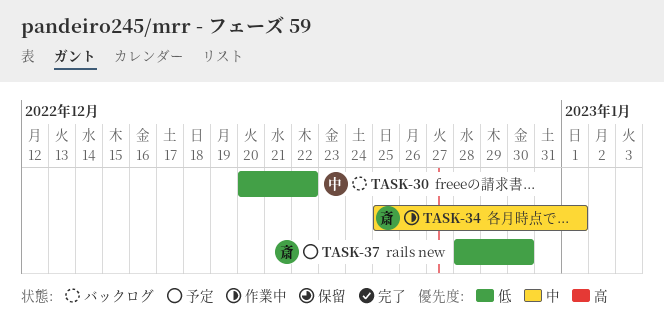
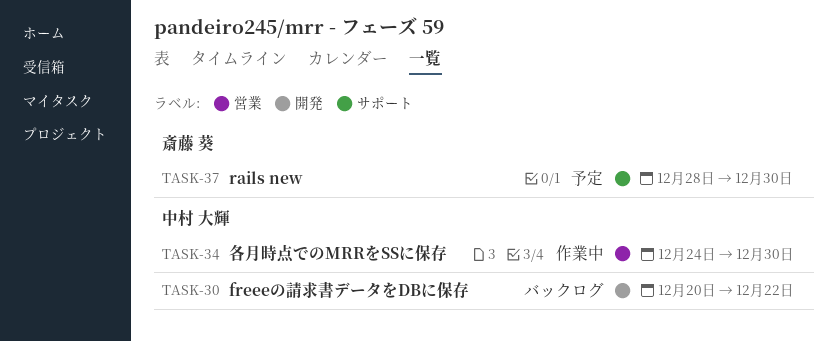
TASK-34, owner: 斎藤 葵 -> 中村 大輝
TASK-34, start: Dec 25 -> Dec 24
TASK-34, due: Jan 1 -> Dec 30

